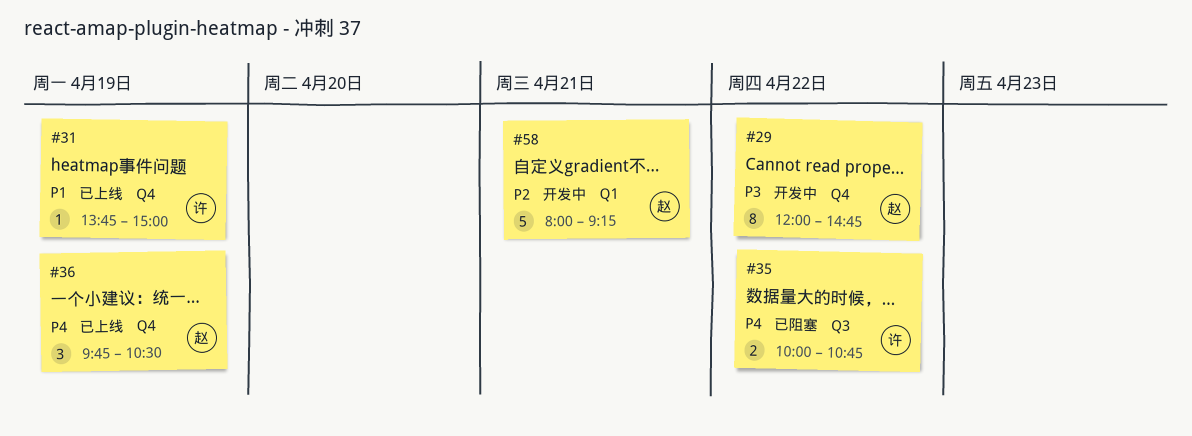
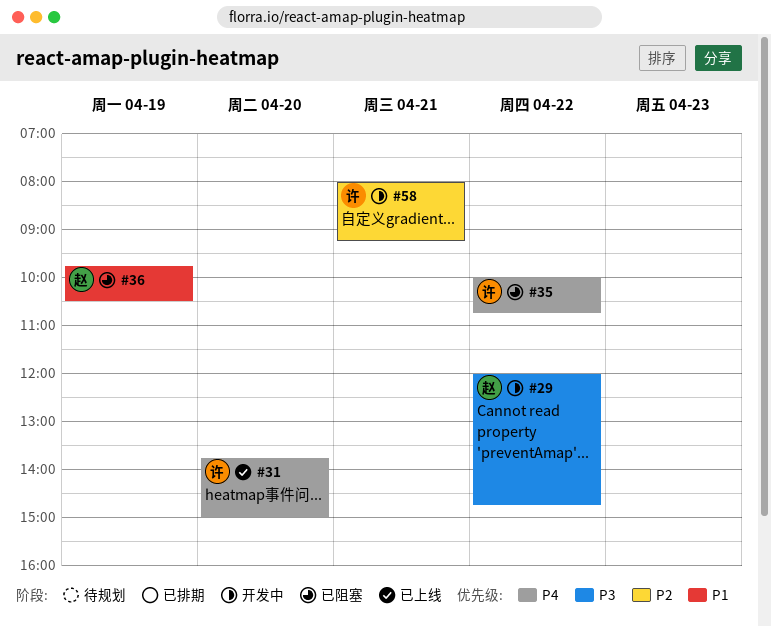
#31, priority: P1 -> P4
#31, day: Apr 19 -> Apr 20
#36, status: 已上线 -> 已阻塞
#36, priority: P4 -> P1
#58, owner: 赵 -> 许

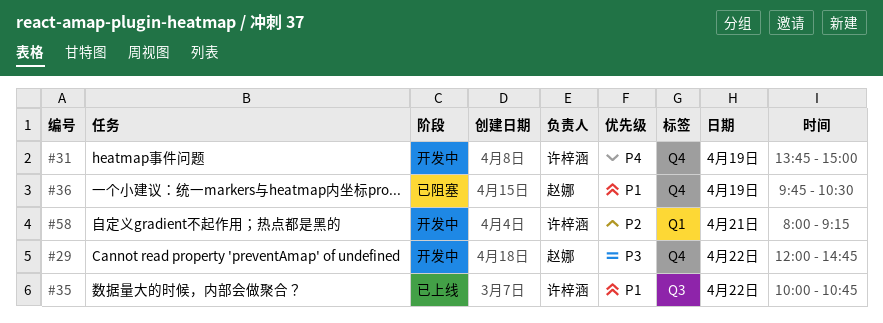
#31, status: 已上线 -> 开发中
#31, day: Apr 20 -> Apr 19
#35, status: 已阻塞 -> 已上线
#35, priority: P4 -> P1

